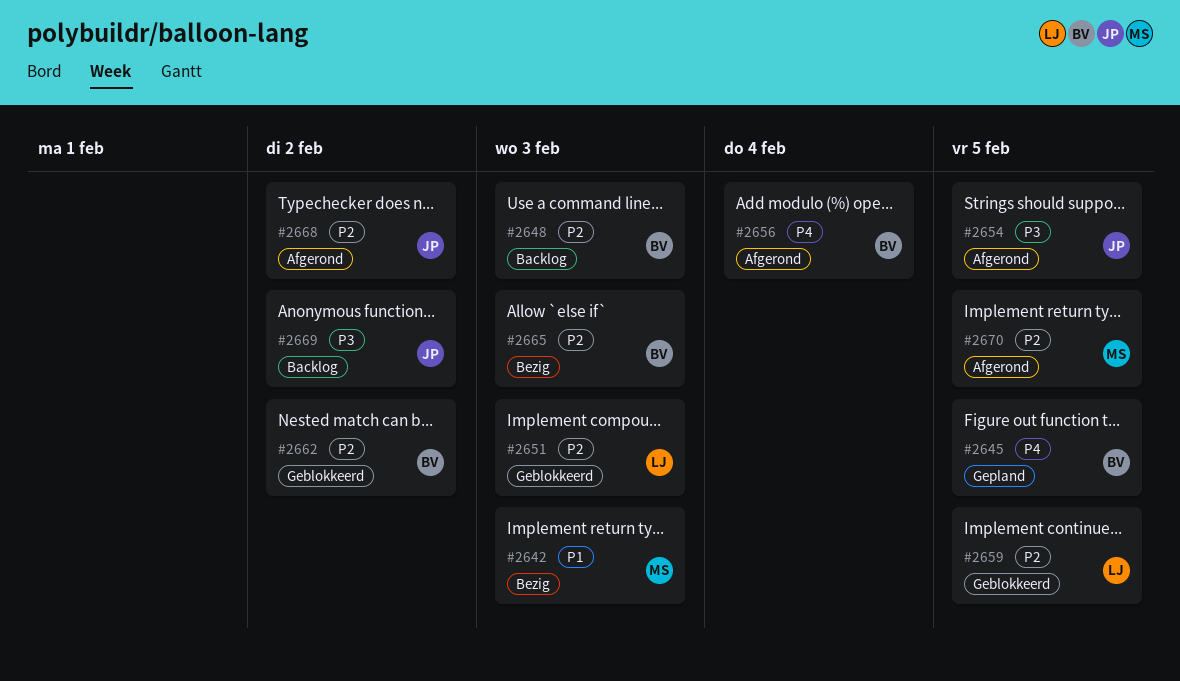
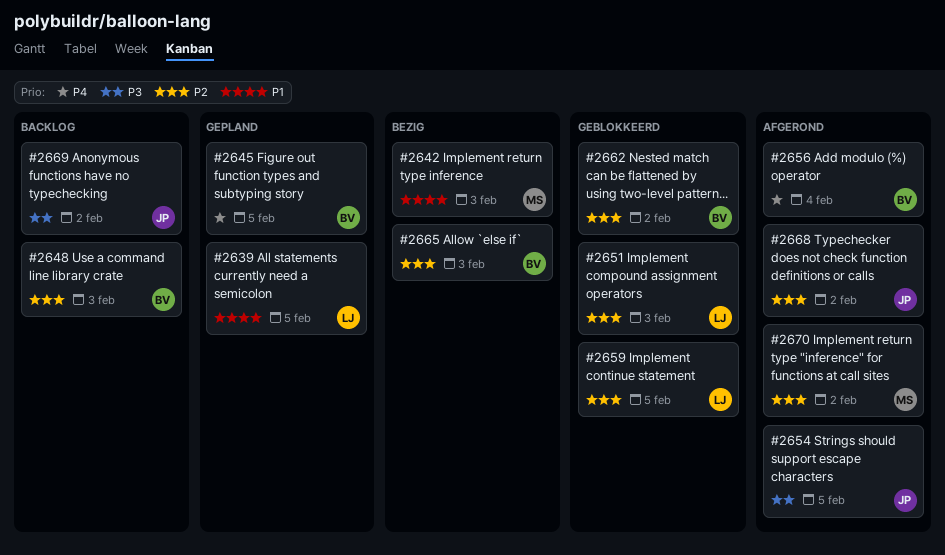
#2639: none -> present
#2670, due: Feb 5 -> Feb 2

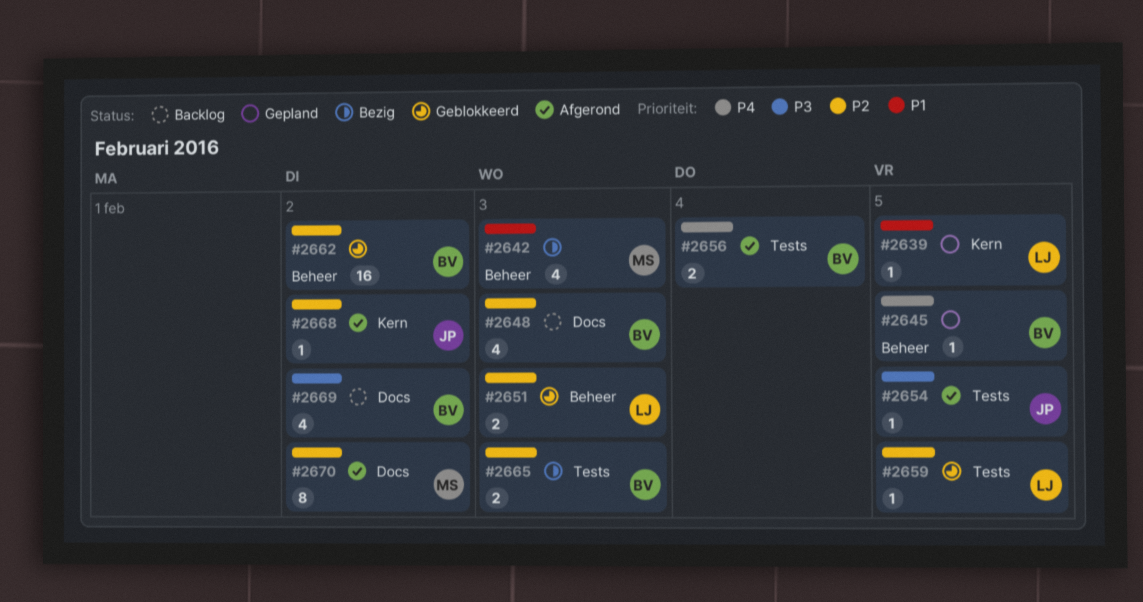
#2669, owner: JP -> BV

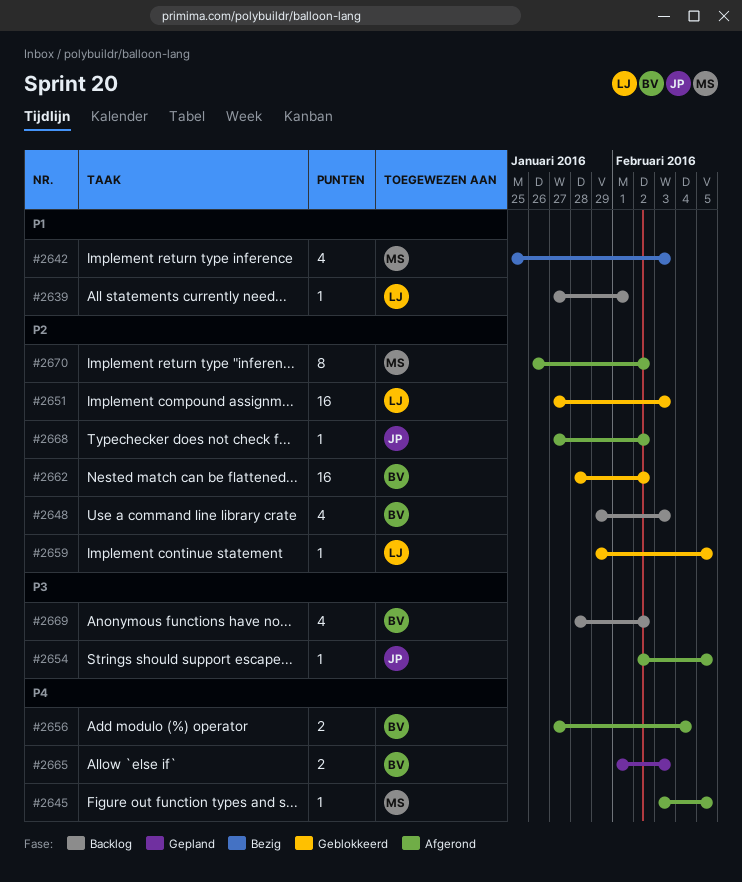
#2639, status: Gepland -> Backlog
#2639, due: Feb 5 -> Feb 1
#2645, status: Gepland -> Afgerond
#2645, owner: BV -> MS
#2651, estimate: 2 -> 16
#2665, status: Bezig -> Gepland
#2665, priority: P2 -> P4

